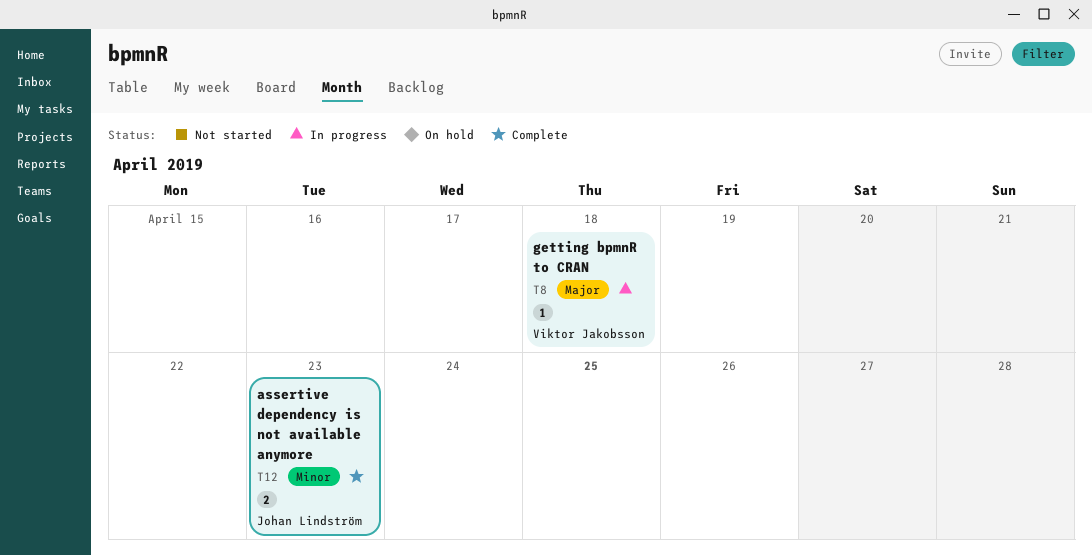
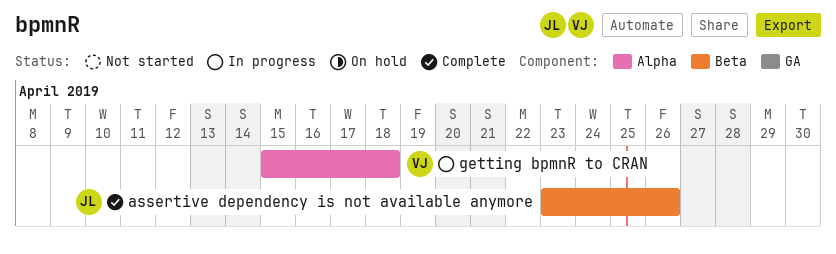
assertive dependency is not available anymore, due: Apr 23 -> Apr 26

